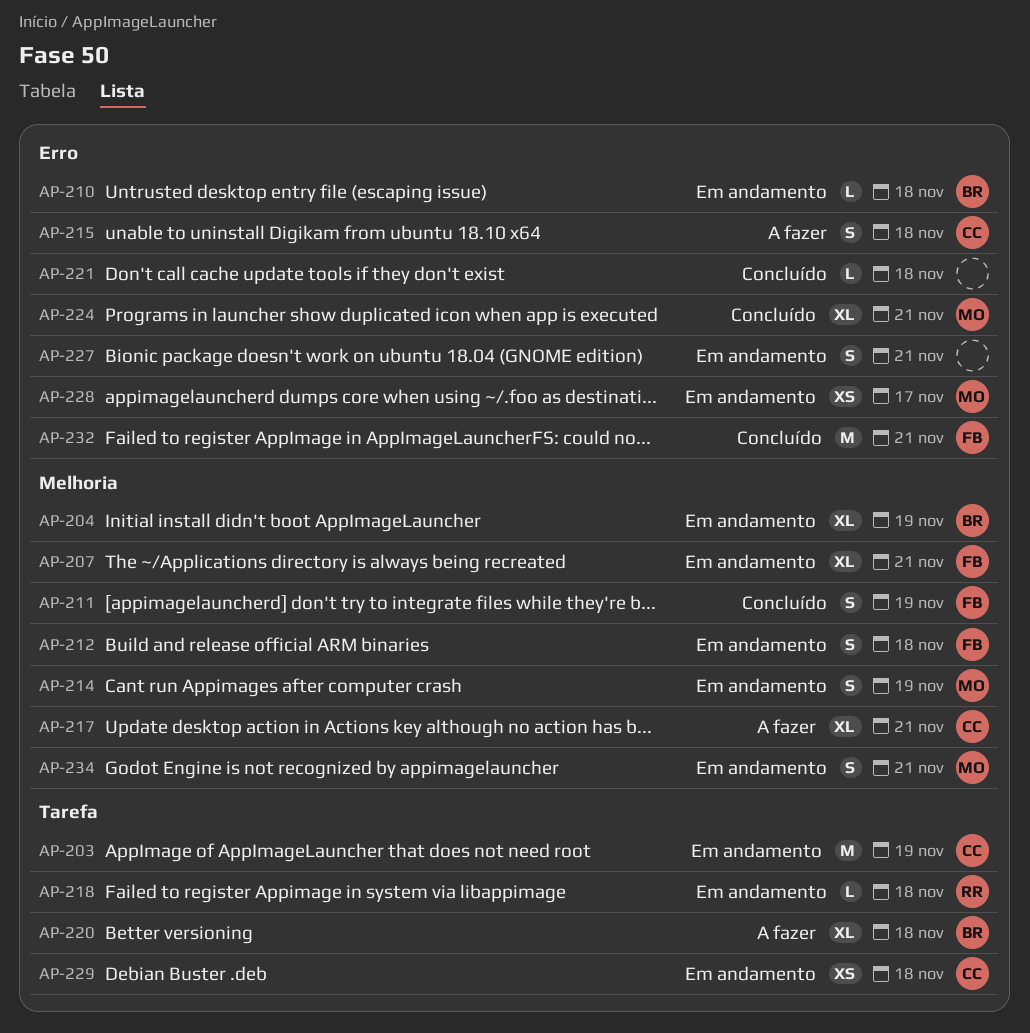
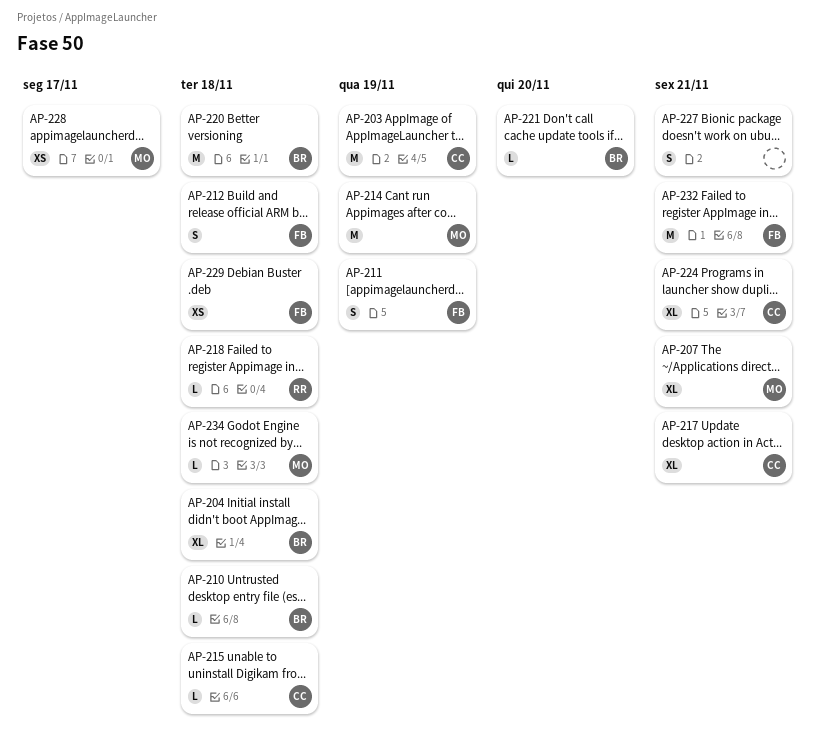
AP-204, due: Nov 19 -> Nov 18
AP-207, owner: FB -> MO
AP-214, estimate: S -> M
AP-215, estimate: S -> L
AP-220, estimate: XL -> M
AP-221, owner: none -> BR
AP-221, due: Nov 18 -> Nov 20
AP-224, owner: MO -> CC
AP-229, owner: CC -> FB
AP-234, estimate: S -> L
AP-234, due: Nov 21 -> Nov 18

